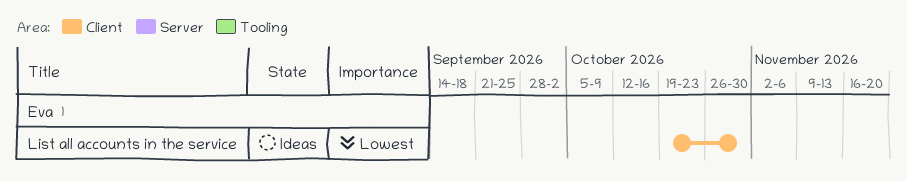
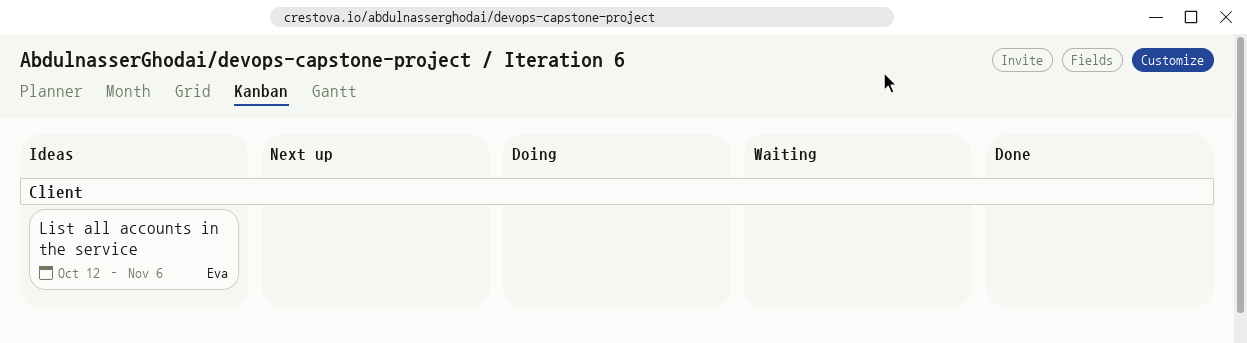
List all accounts in the service, start: Oct 19 -> Oct 12
List all accounts in the service, due: Oct 30 -> Nov 6

